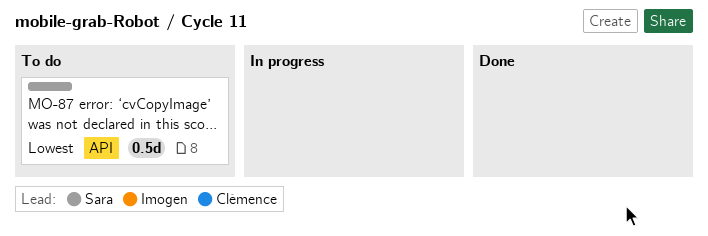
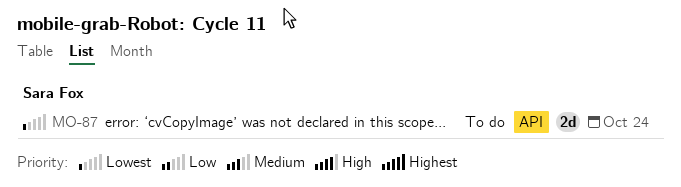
MO-87, estimate: 0.5d -> 2d

